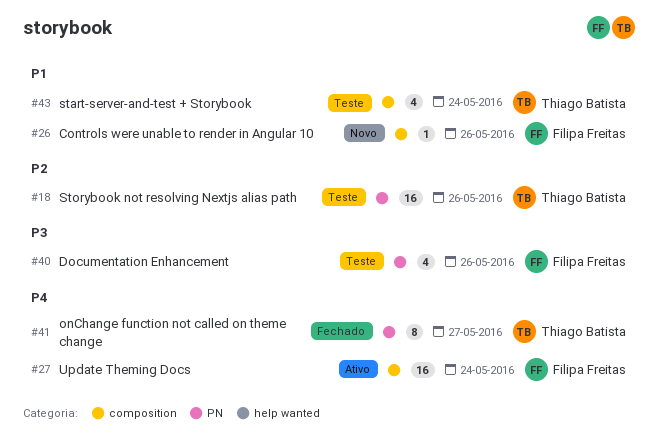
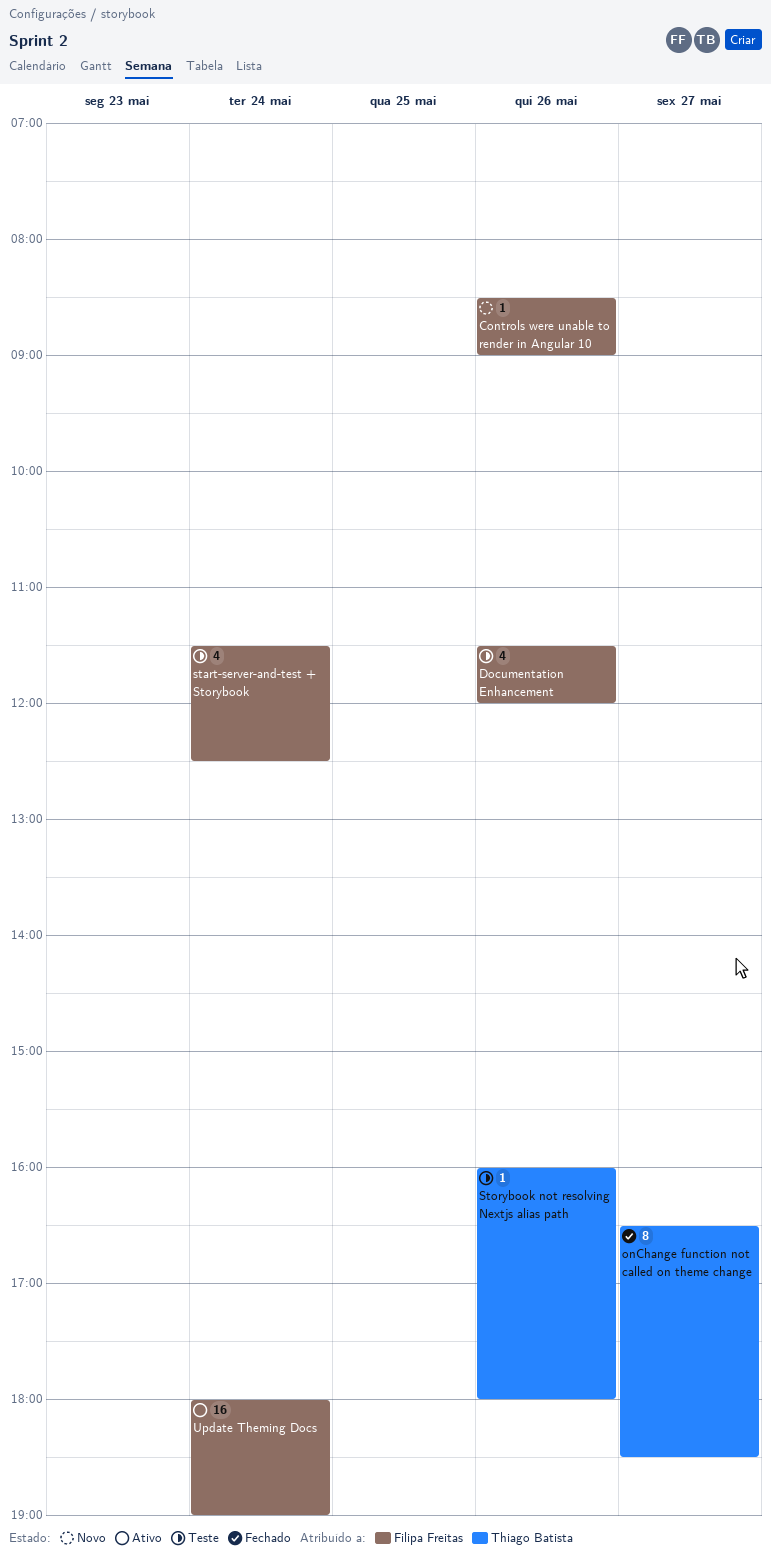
start-server-and-test + Storybook, owner: Thiago Batista -> Filipa Freitas
Storybook not resolving Nextjs alias path, estimate: 16 -> 1

